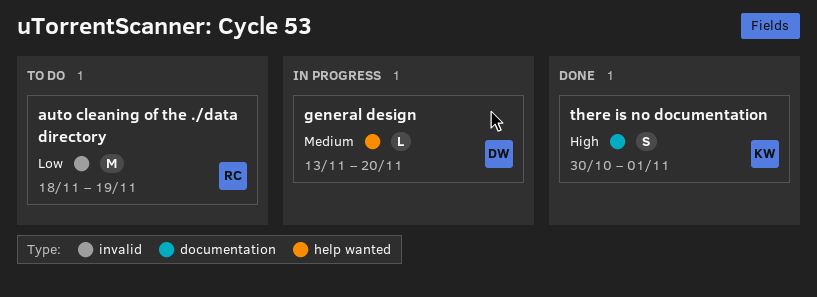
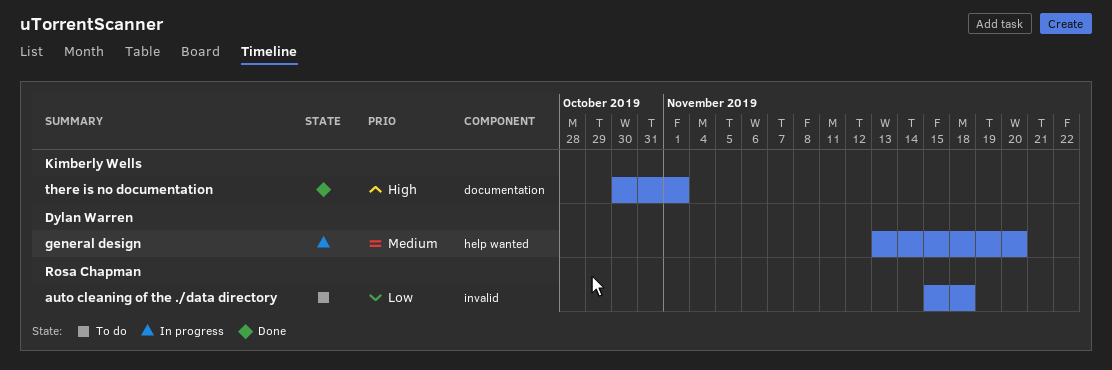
auto cleaning of the ./data directory, start: Nov 18 -> Nov 15
auto cleaning of the ./data directory, due: Nov 19 -> Nov 18

